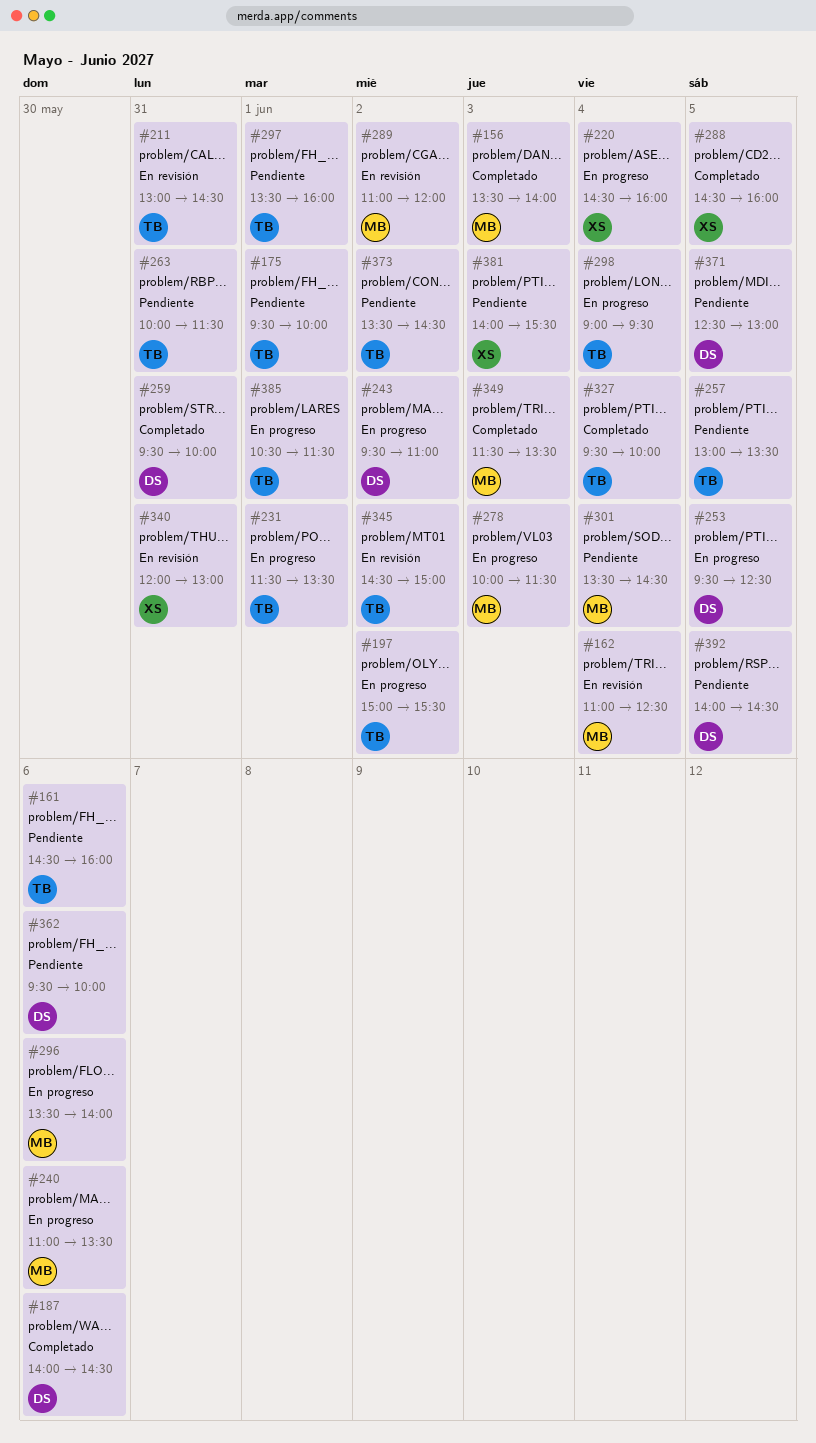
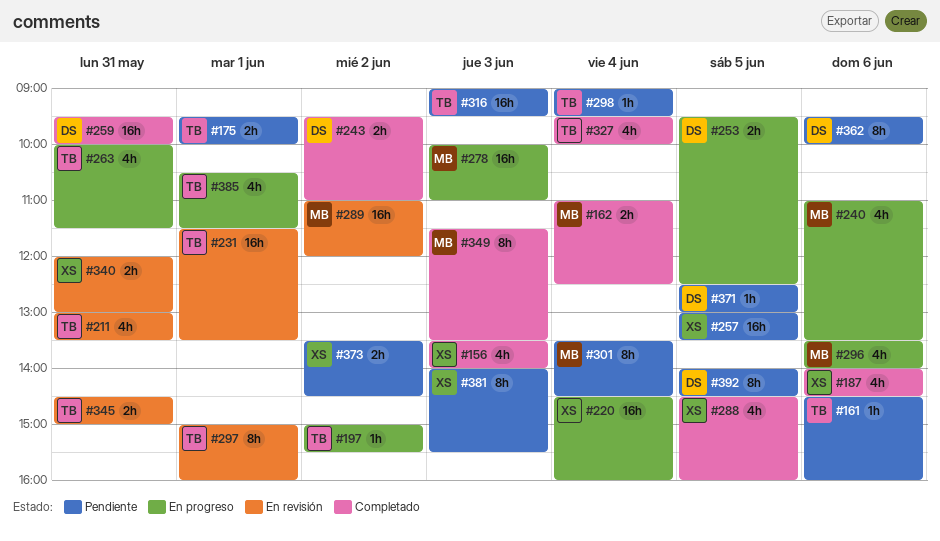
#156, owner: MB -> XS
#162, status: En revisión -> Completado
#187, owner: DS -> XS
#211, ends: 14:30 -> 13:30
#231, status: En progreso -> En revisión
#243, status: En progreso -> Completado
#257, owner: TB -> XS
#263, status: Pendiente -> En progreso
#278, ends: 11:30 -> 11:00
#297, status: Pendiente -> En revisión
#297, begins: 13:30 -> 15:00
#298, status: En progreso -> Pendiente
#316: none -> present
#345, day: Jun 2 -> May 31
#373, owner: TB -> XS

